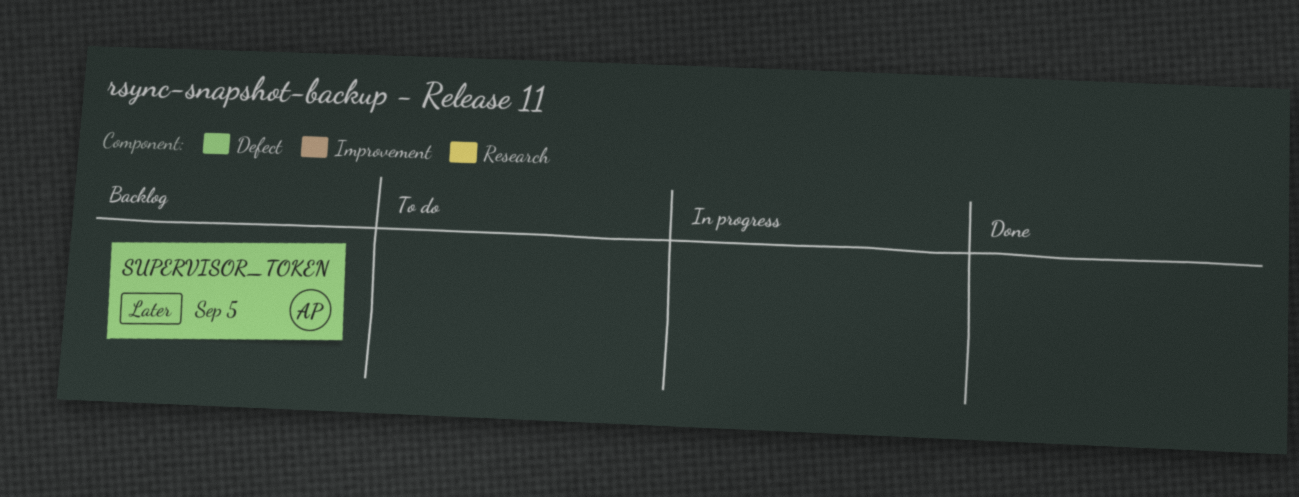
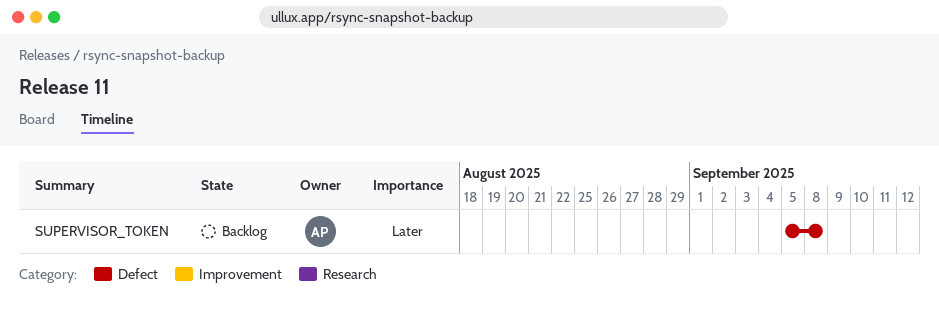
SUPERVISOR_TOKEN, due: Sep 5 -> Sep 8

